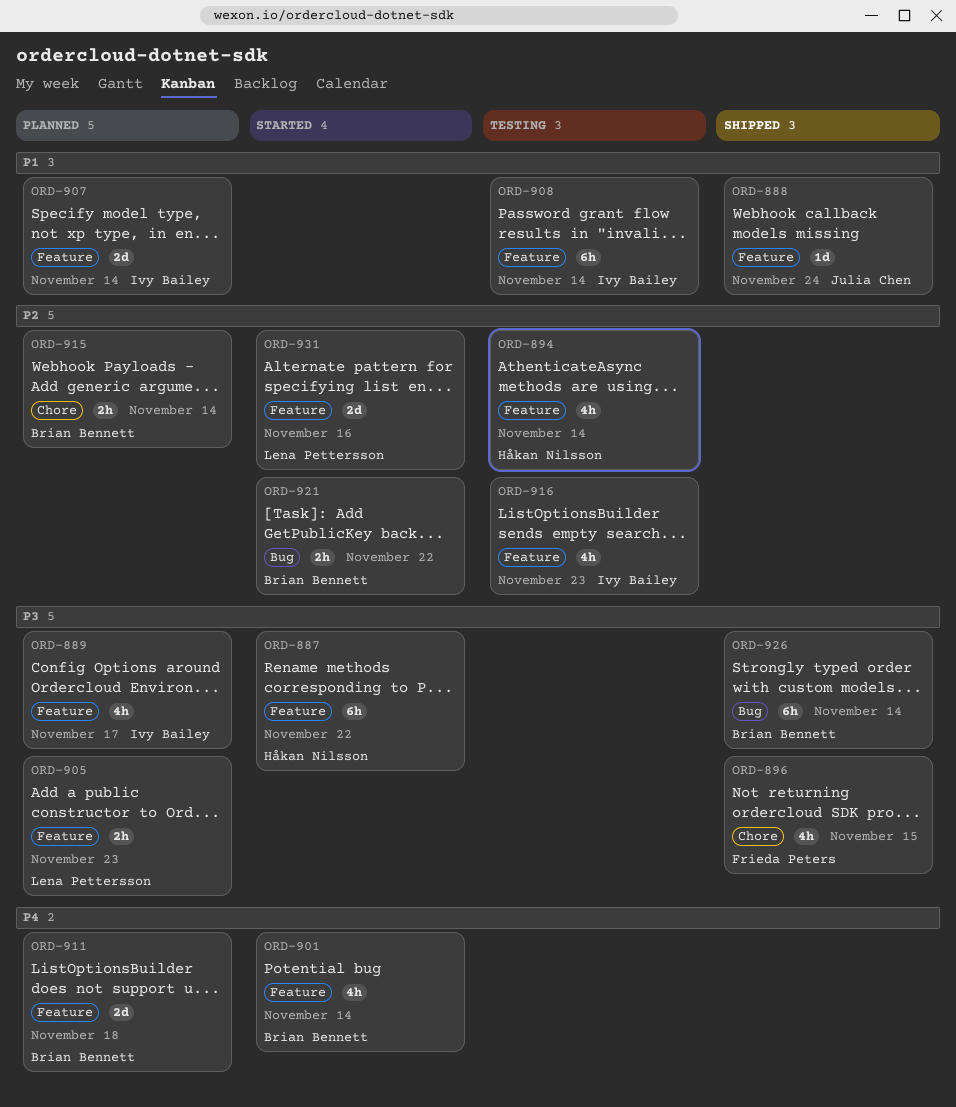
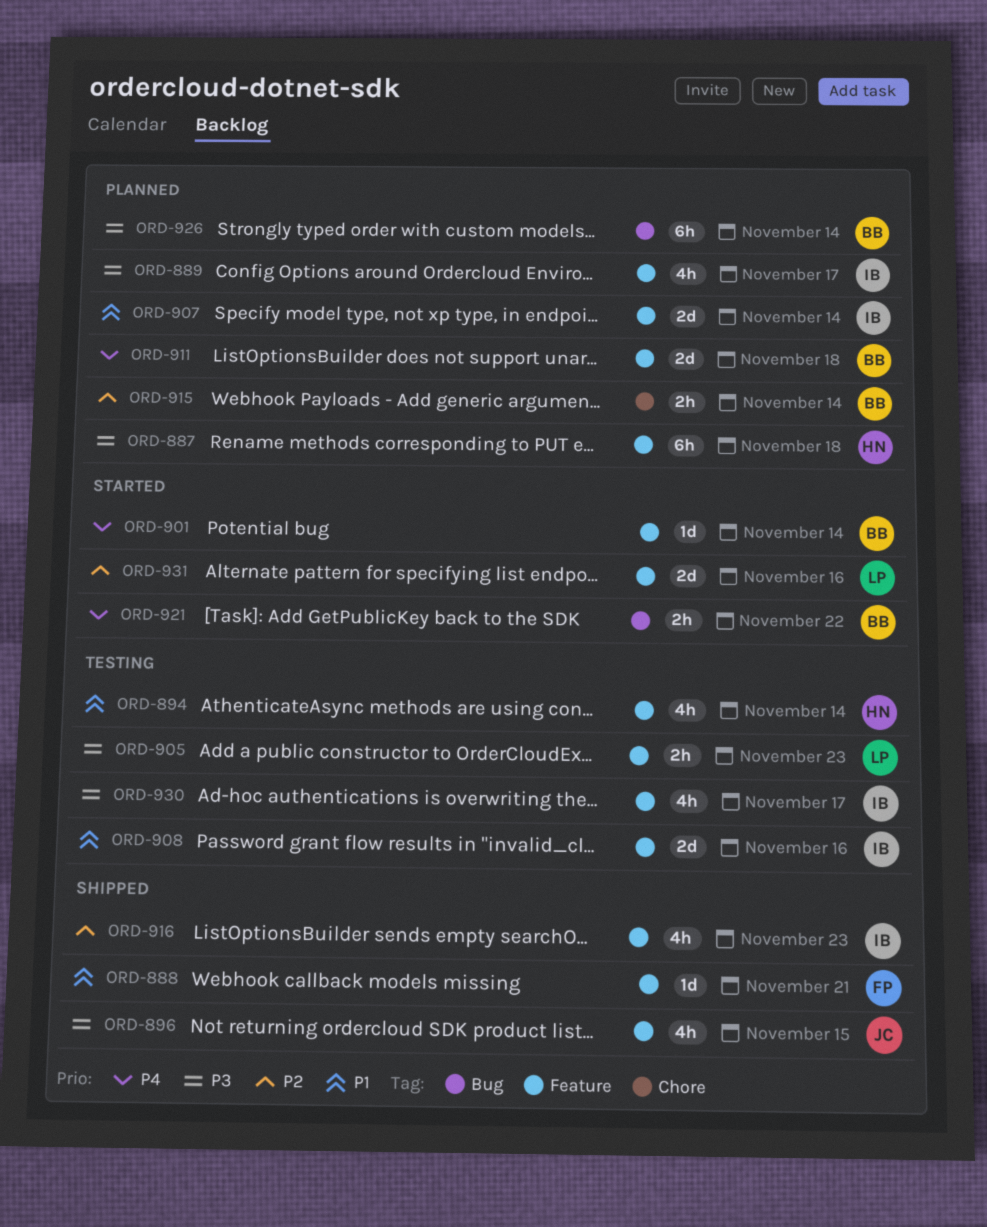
ORD-887, status: Started -> Planned
ORD-887, due: Nov 22 -> Nov 18
ORD-888, owner: Julia Chen -> Frieda Peters
ORD-888, due: Nov 24 -> Nov 21
ORD-894, priority: P2 -> P1
ORD-896, owner: Frieda Peters -> Julia Chen
ORD-896, label: Chore -> Feature
ORD-901, estimate: 4h -> 1d
ORD-905, status: Planned -> Testing
ORD-908, estimate: 6h -> 2d
ORD-908, due: Nov 14 -> Nov 16
ORD-916, status: Testing -> Shipped
ORD-921, priority: P2 -> P4
ORD-926, status: Shipped -> Planned
ORD-930: none -> present

